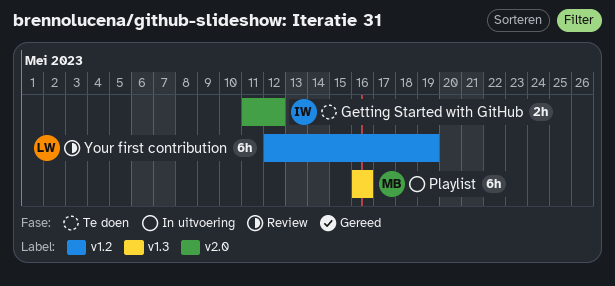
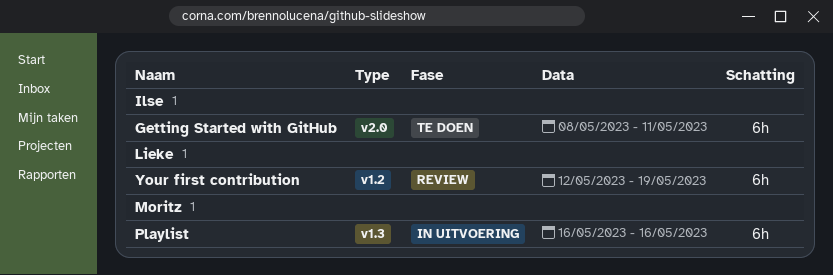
Getting Started with GitHub, estimate: 2h -> 6h
Getting Started with GitHub, start: May 11 -> May 8
Getting Started with GitHub, due: May 12 -> May 11

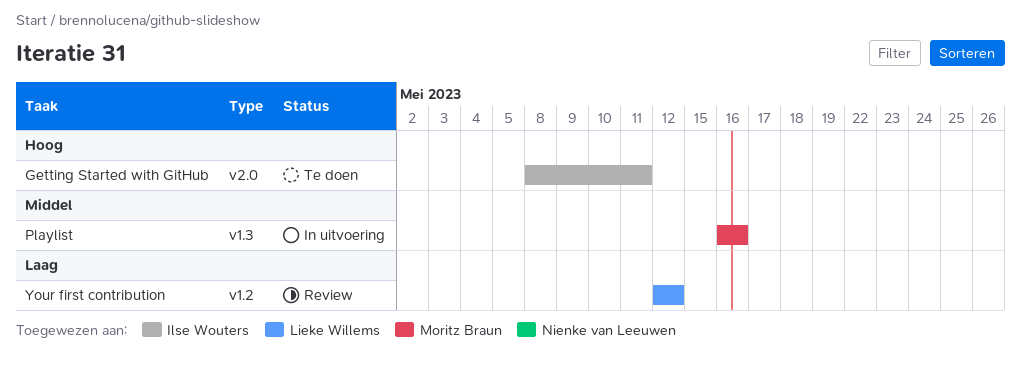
Your first contribution, due: May 19 -> May 12

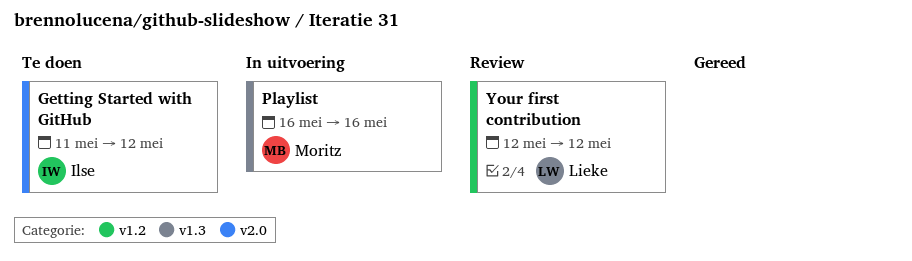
Getting Started with GitHub, start: May 8 -> May 11
Getting Started with GitHub, due: May 11 -> May 12

